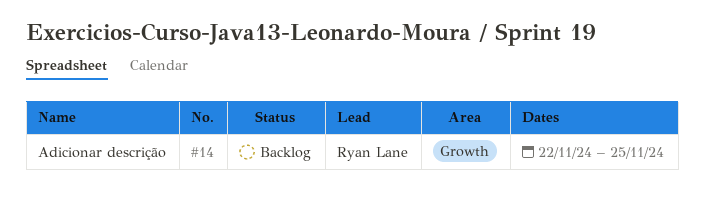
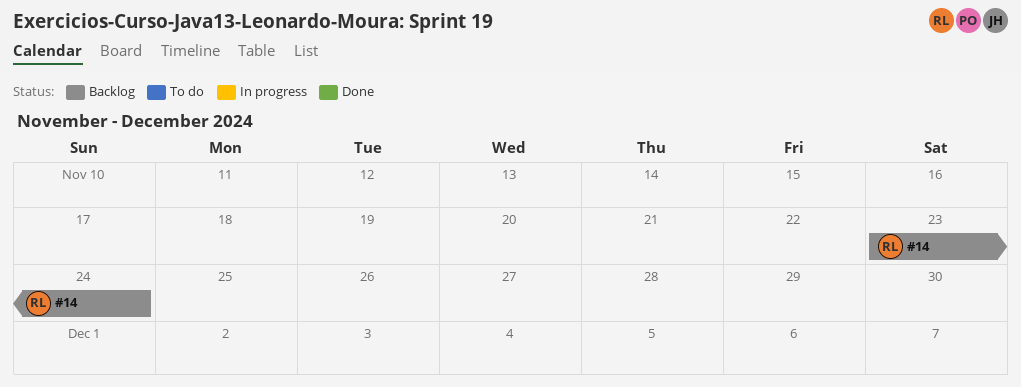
#14, start: Nov 22 -> Nov 23
#14, due: Nov 25 -> Nov 24

